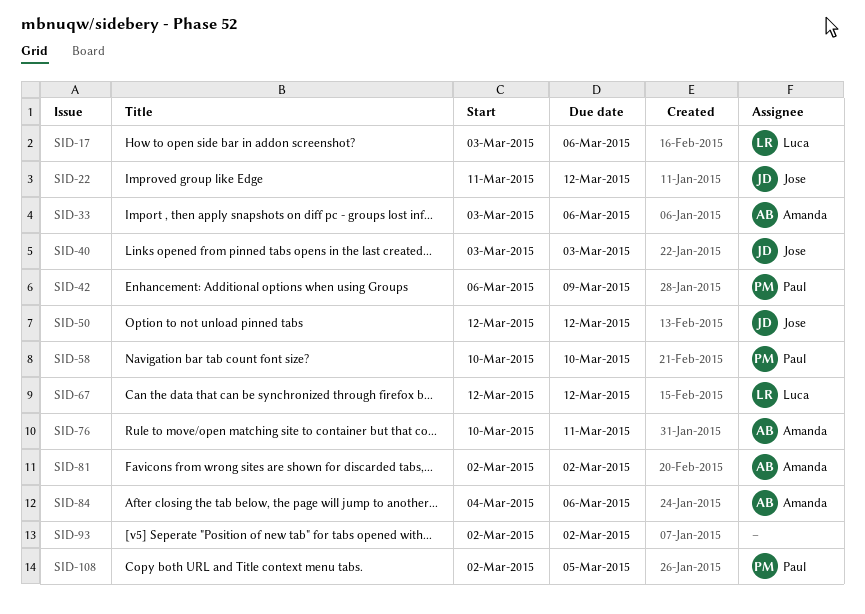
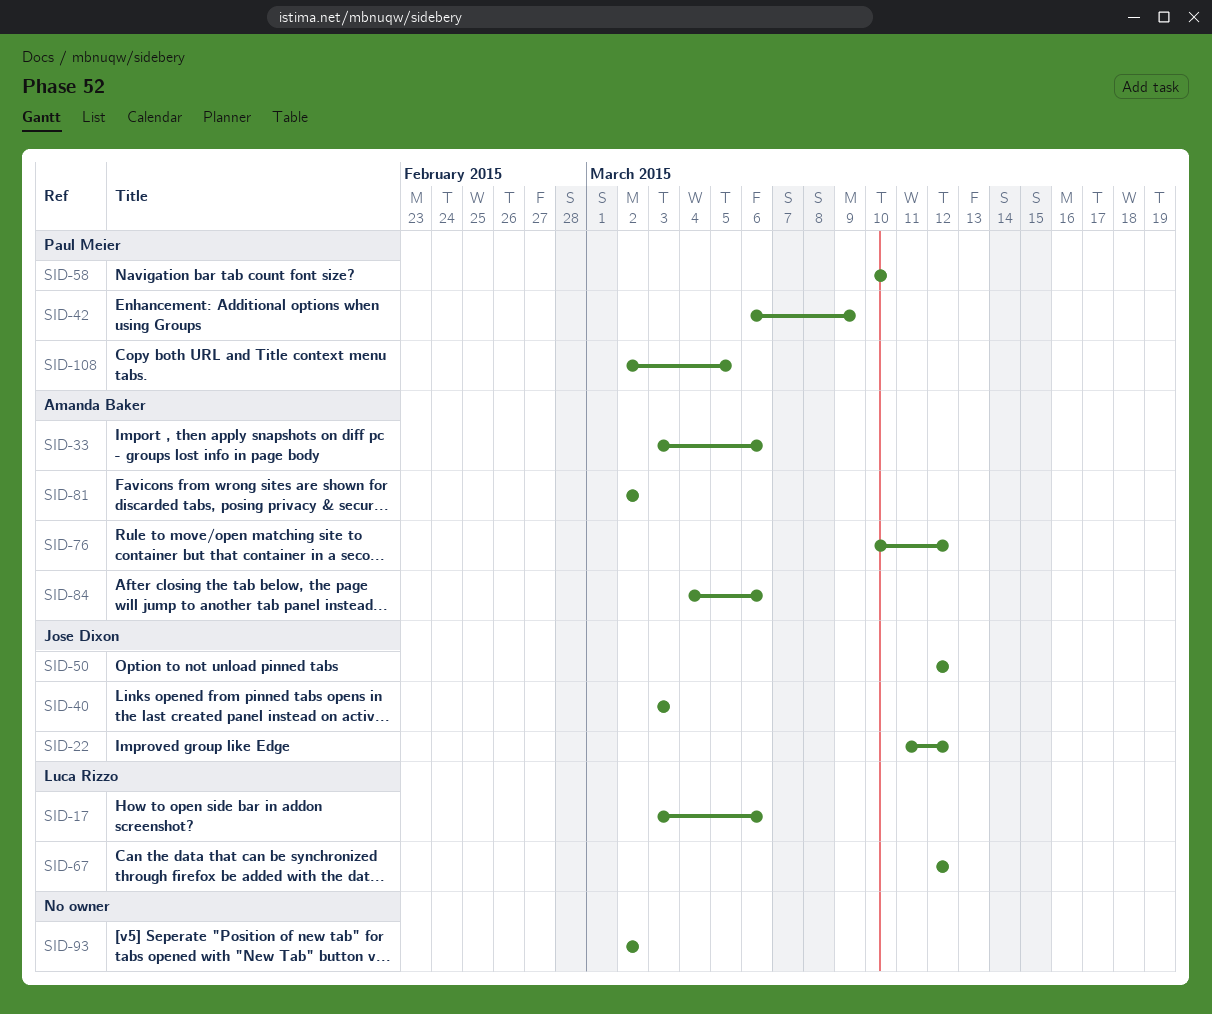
SID-76, due: Mar 11 -> Mar 12

